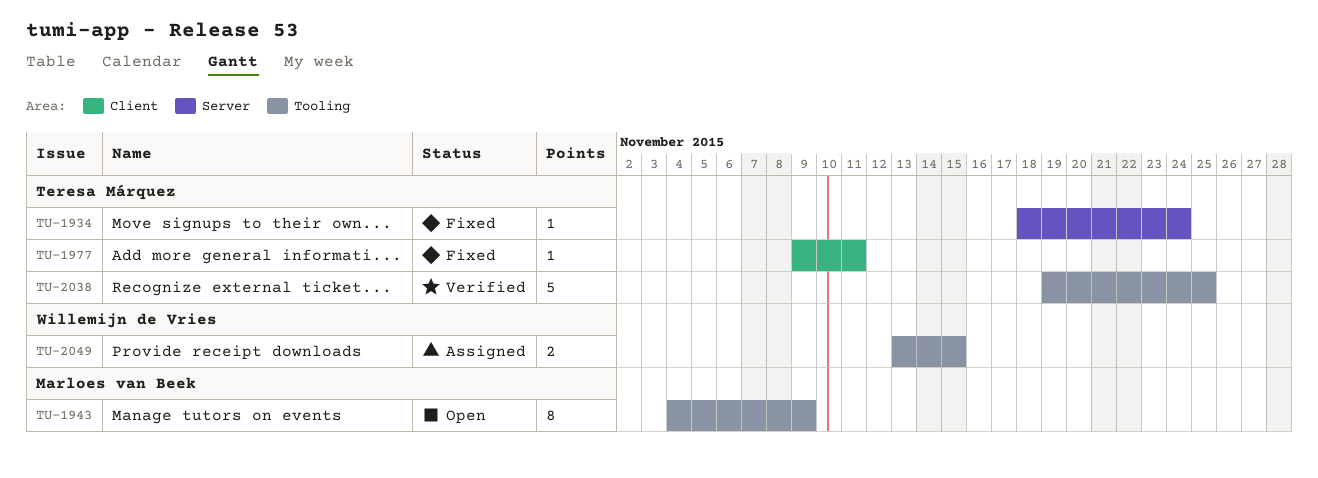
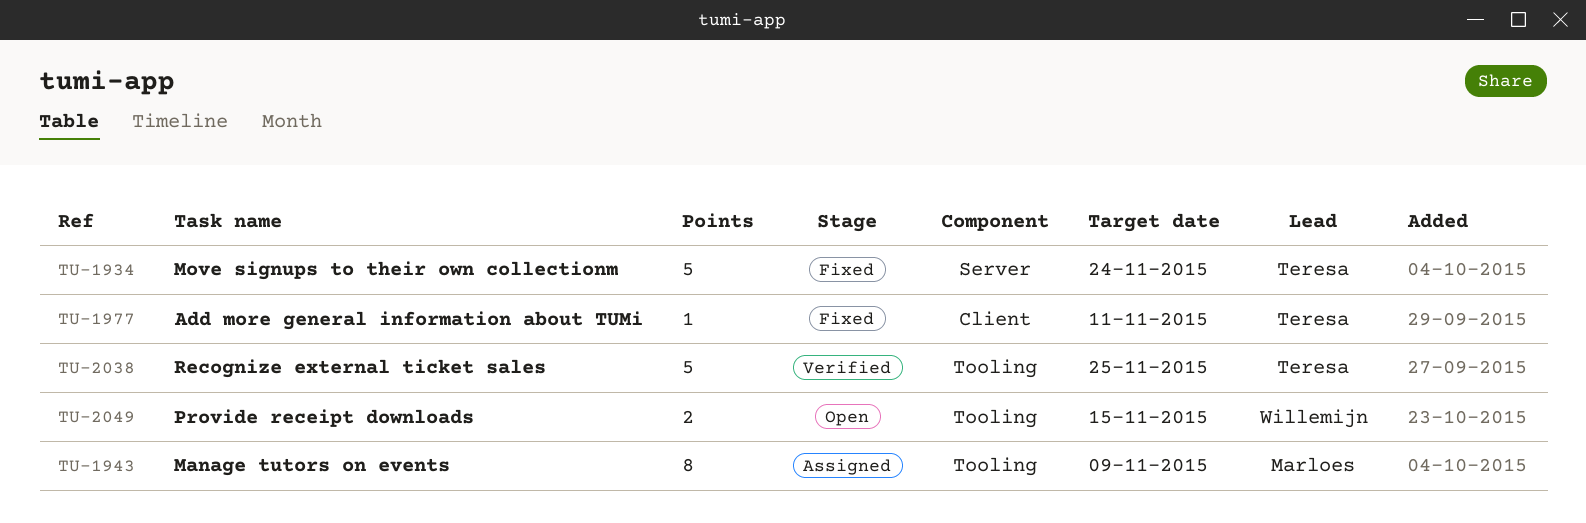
TU-1934, estimate: 1 -> 5
TU-1943, status: Open -> Assigned
TU-2049, status: Assigned -> Open

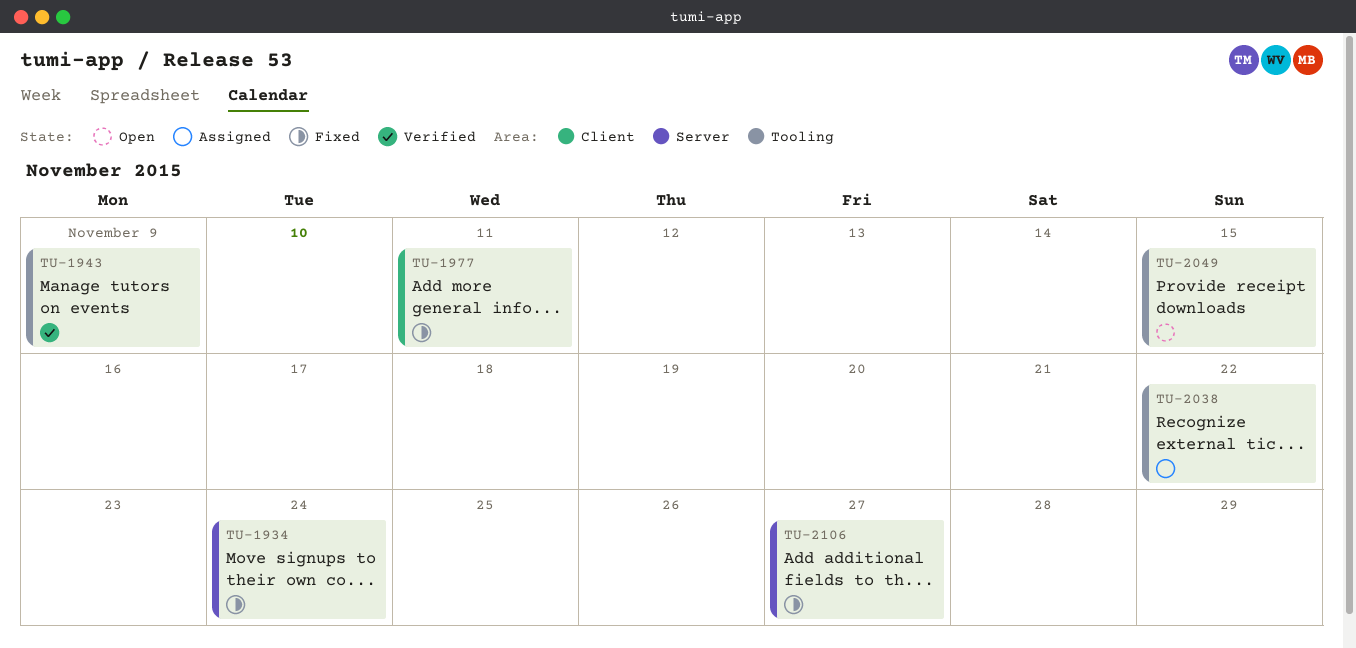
TU-1943, status: Assigned -> Verified
TU-2038, status: Verified -> Assigned
TU-2038, due: Nov 25 -> Nov 22
TU-2106: none -> present

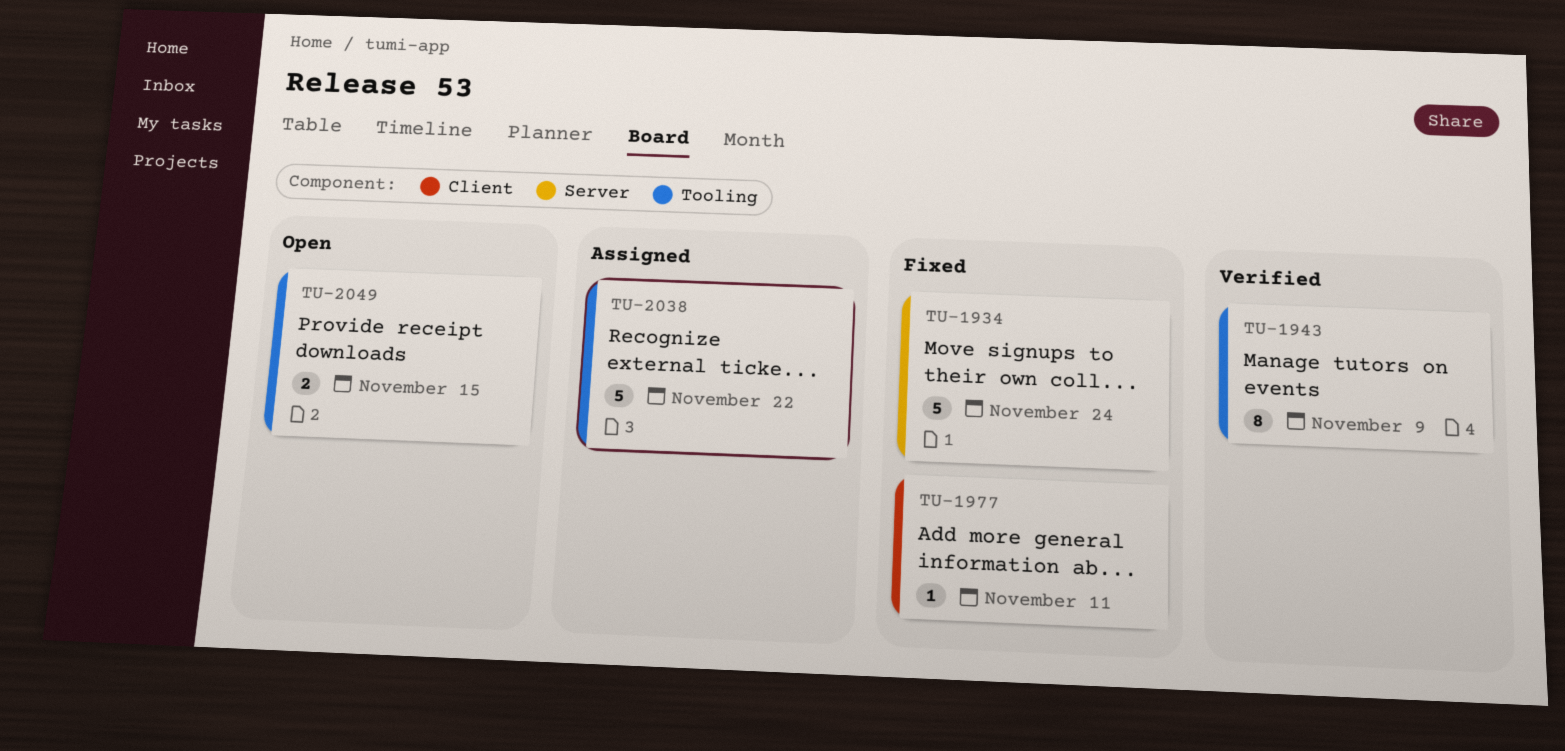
TU-2106: present -> none

